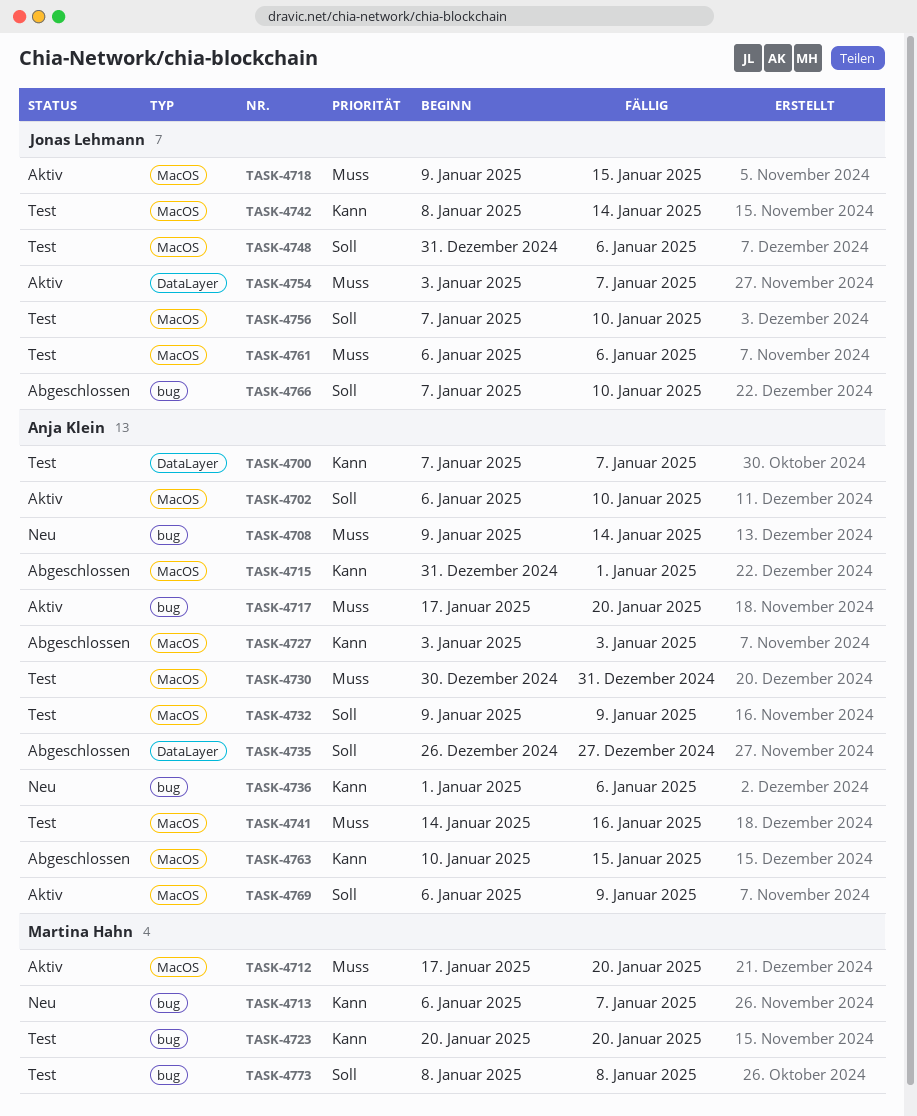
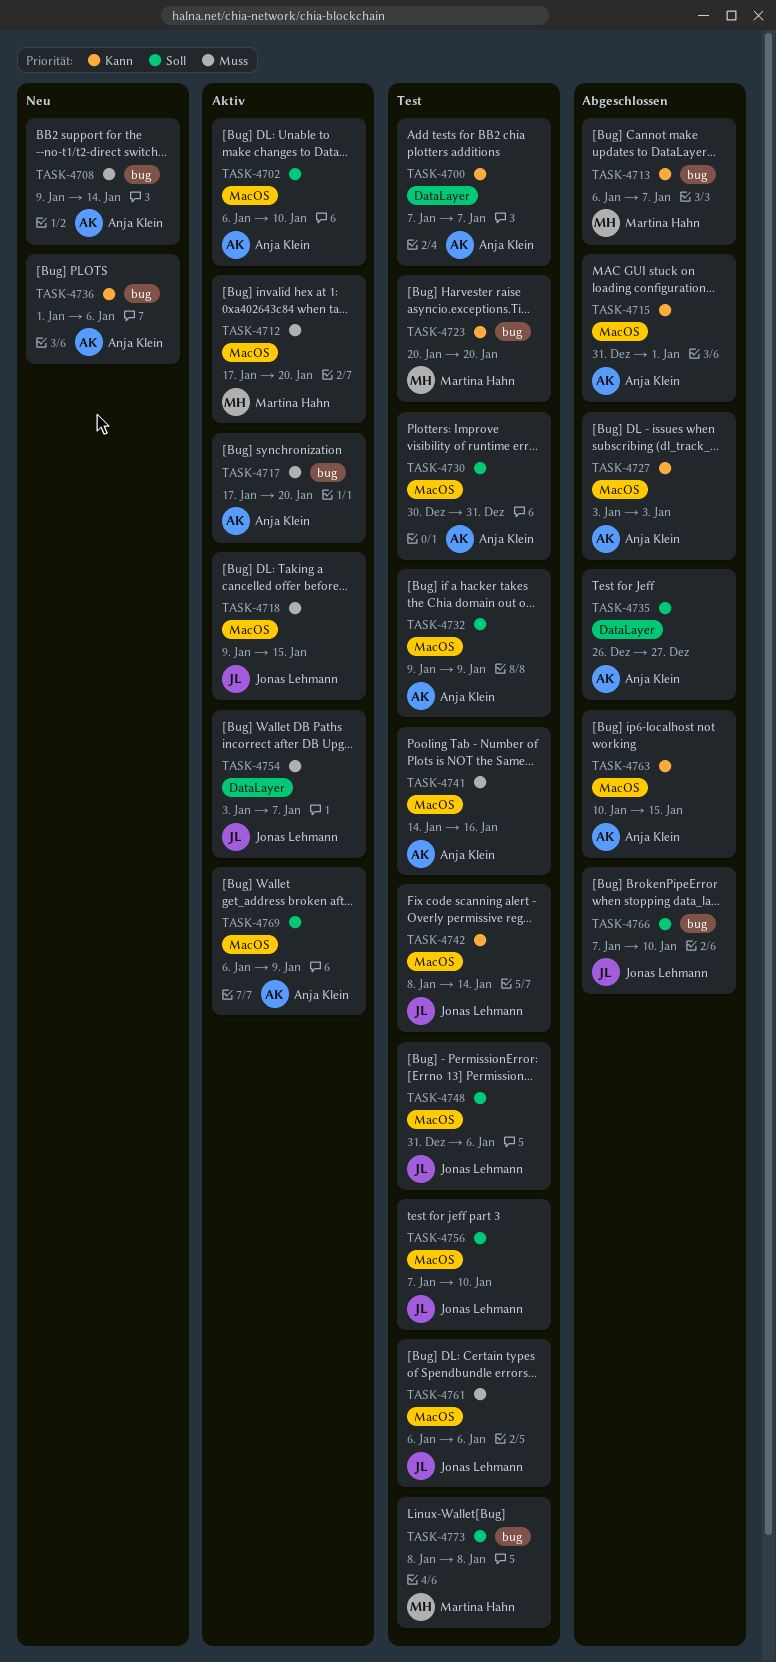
TASK-4713, status: Neu -> Abgeschlossen
TASK-4730, priority: Muss -> Soll

